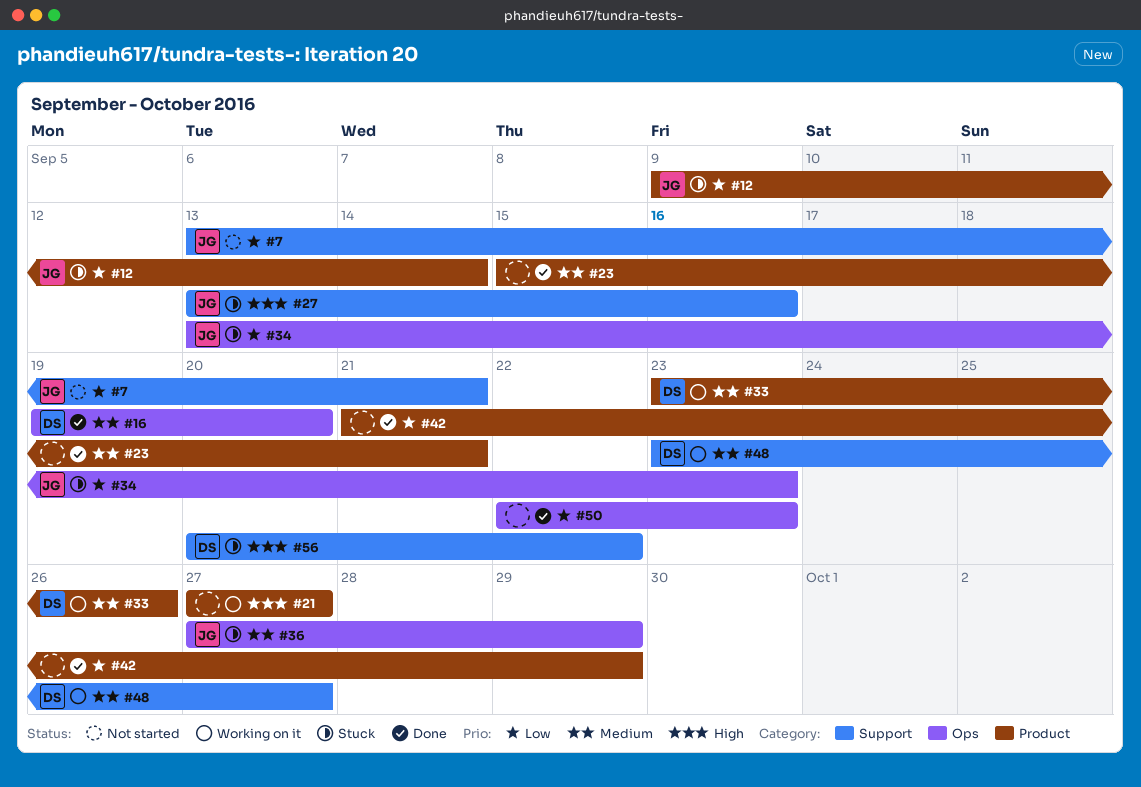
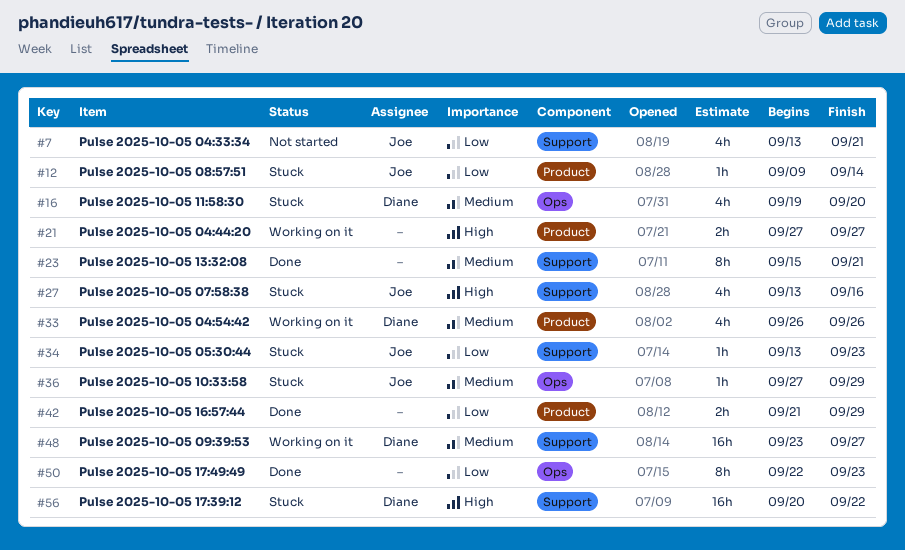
#16, status: Done -> Stuck
#23, label: Product -> Support
#33, start: Sep 23 -> Sep 26
#34, label: Ops -> Support

